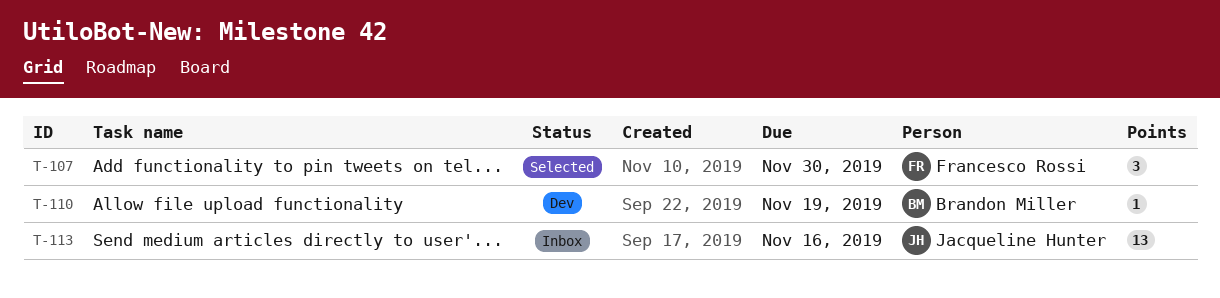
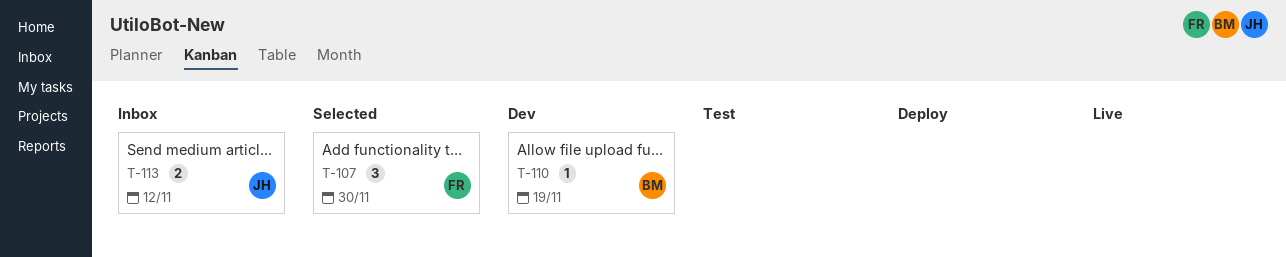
T-113, estimate: 13 -> 2
T-113, due: Nov 16 -> Nov 12

